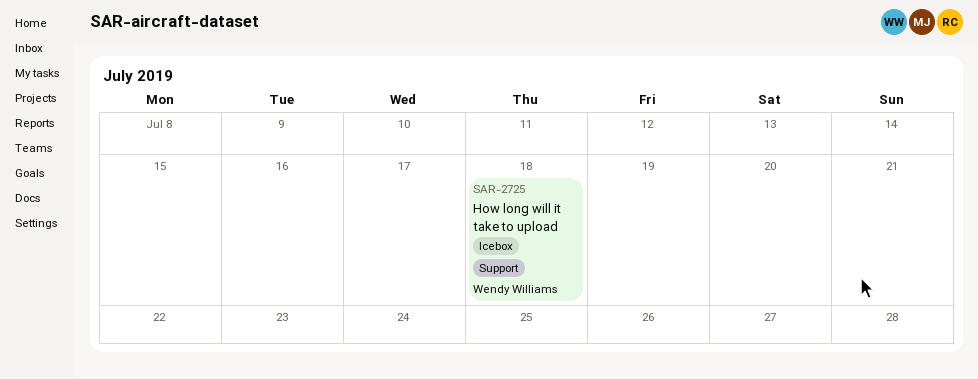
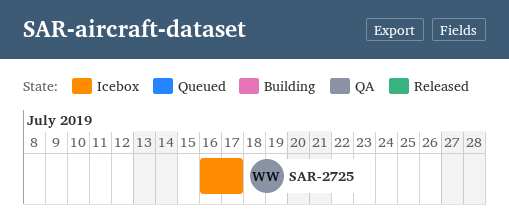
SAR-2725, due: Jul 18 -> Jul 17

